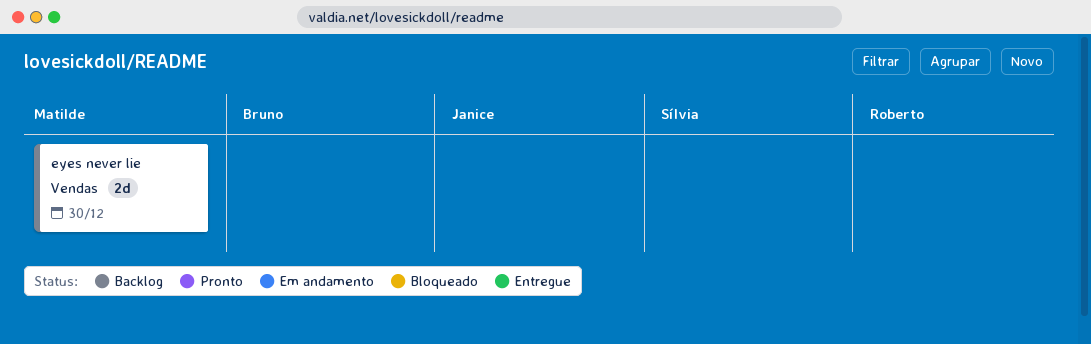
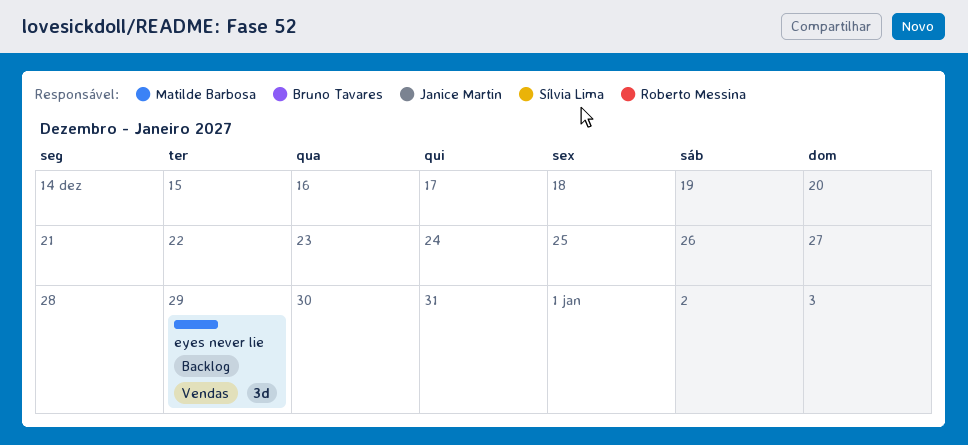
eyes never lie, estimate: 2d -> 3d
eyes never lie, due: Dec 30 -> Dec 29

